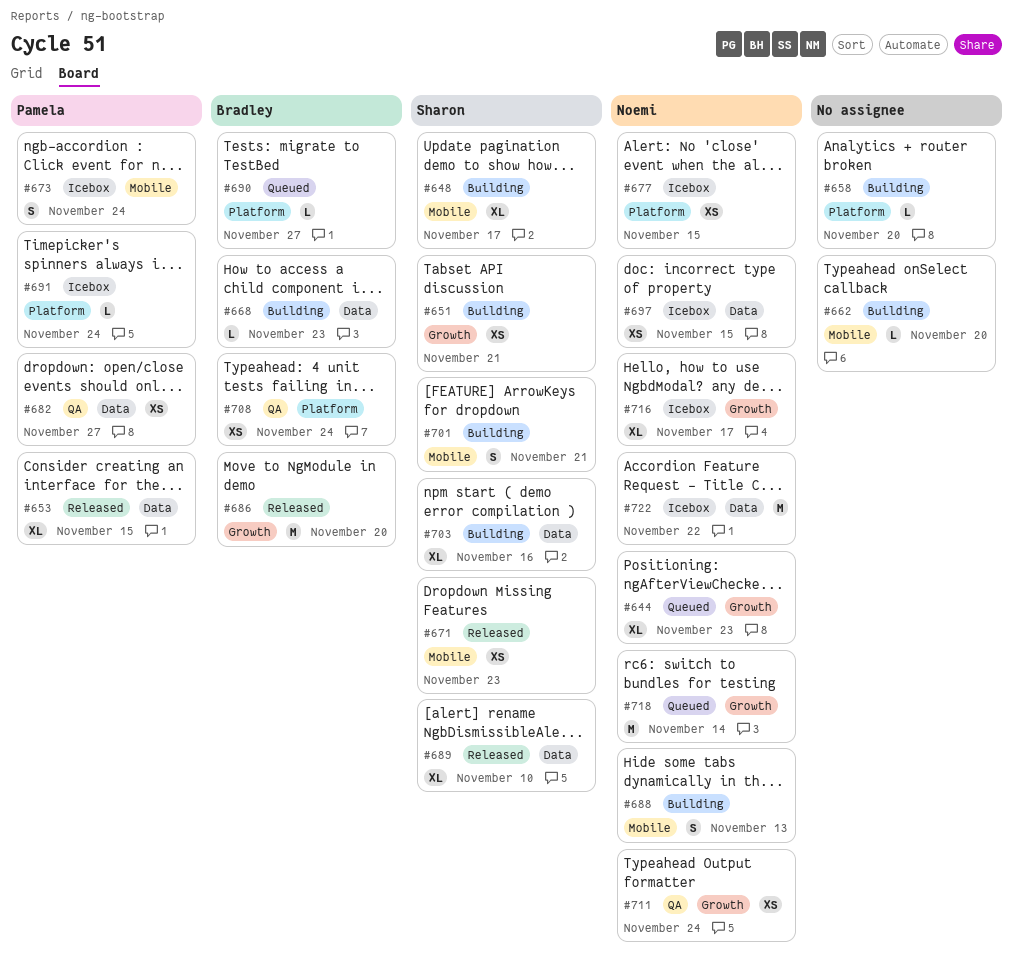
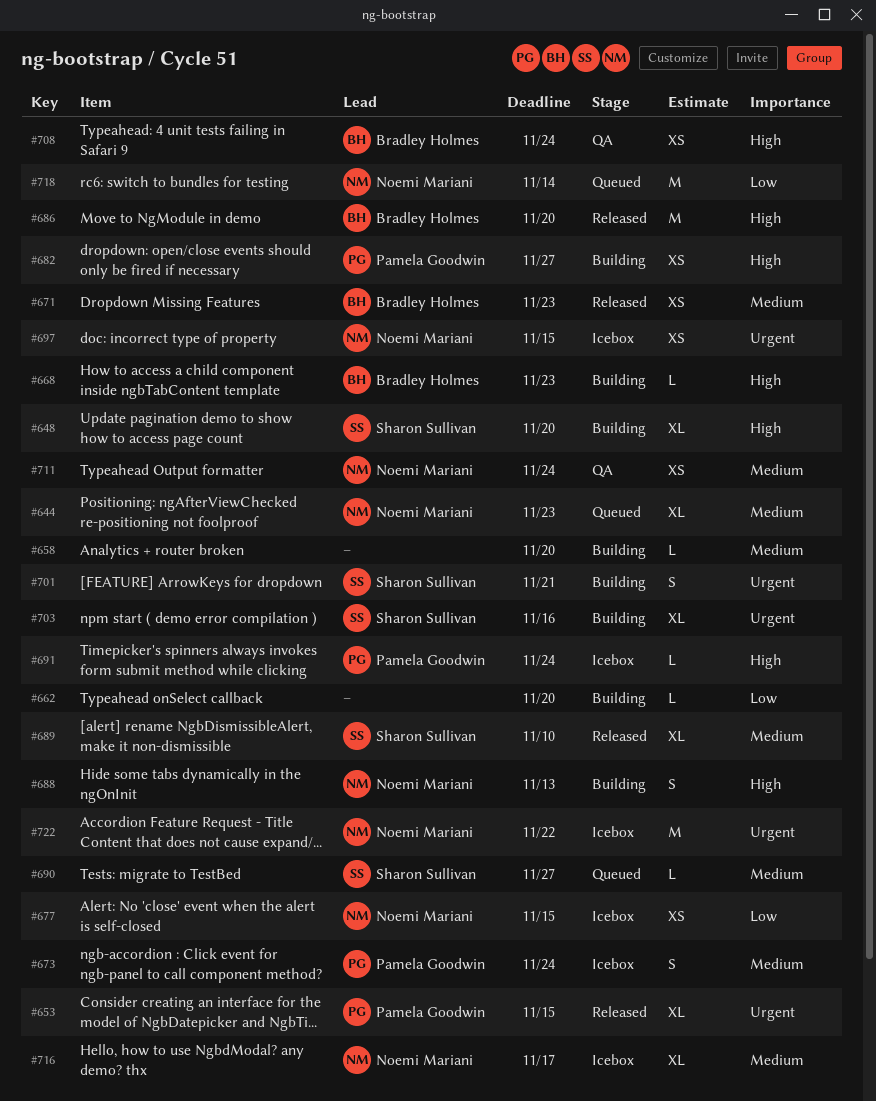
#648, due: Nov 17 -> Nov 20
#651: present -> none
#671, owner: Sharon Sullivan -> Bradley Holmes
#682, status: QA -> Building
#690, owner: Bradley Holmes -> Sharon Sullivan

